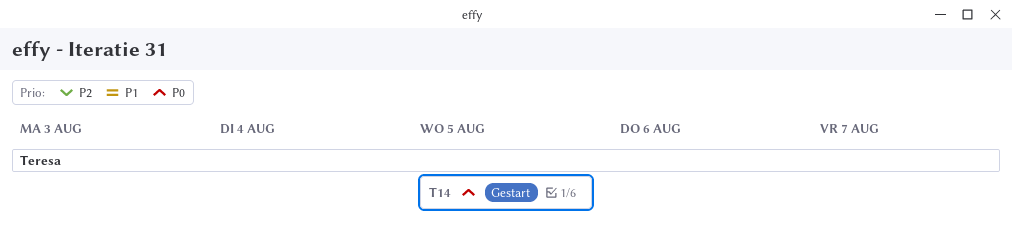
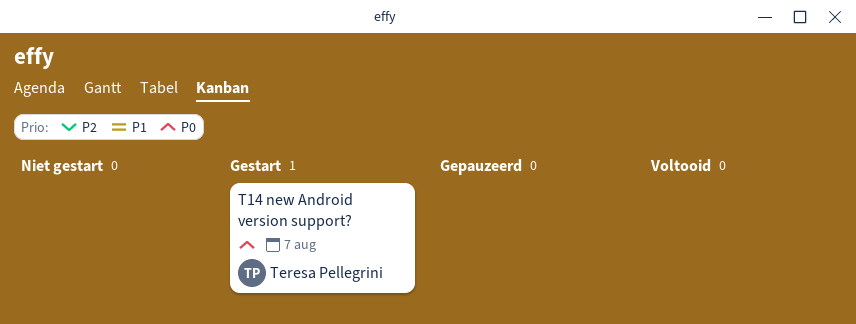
T14, due: Aug 5 -> Aug 7

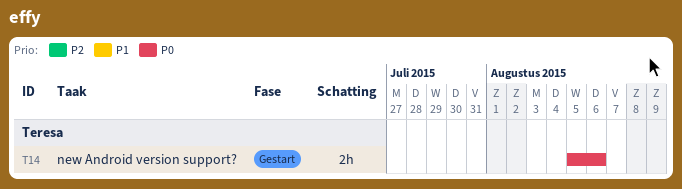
T14, due: Aug 7 -> Aug 6

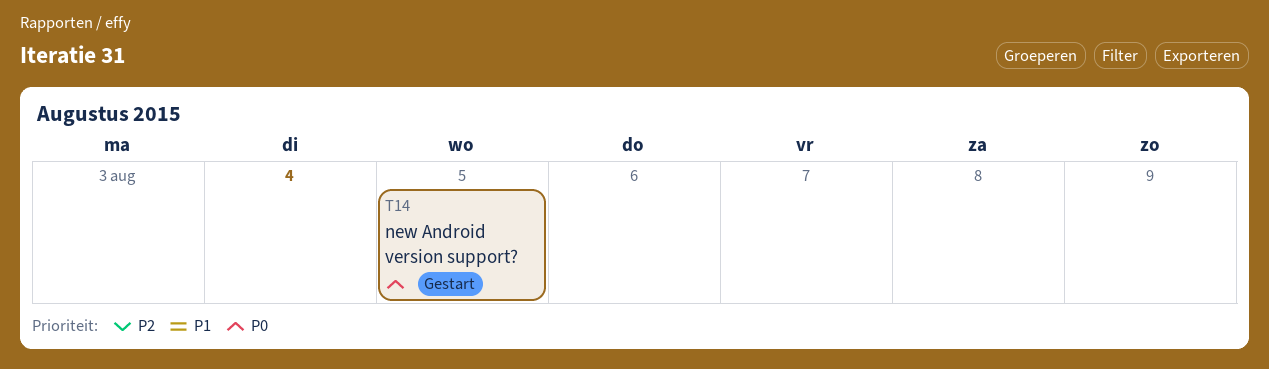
T14, due: Aug 6 -> Aug 5

